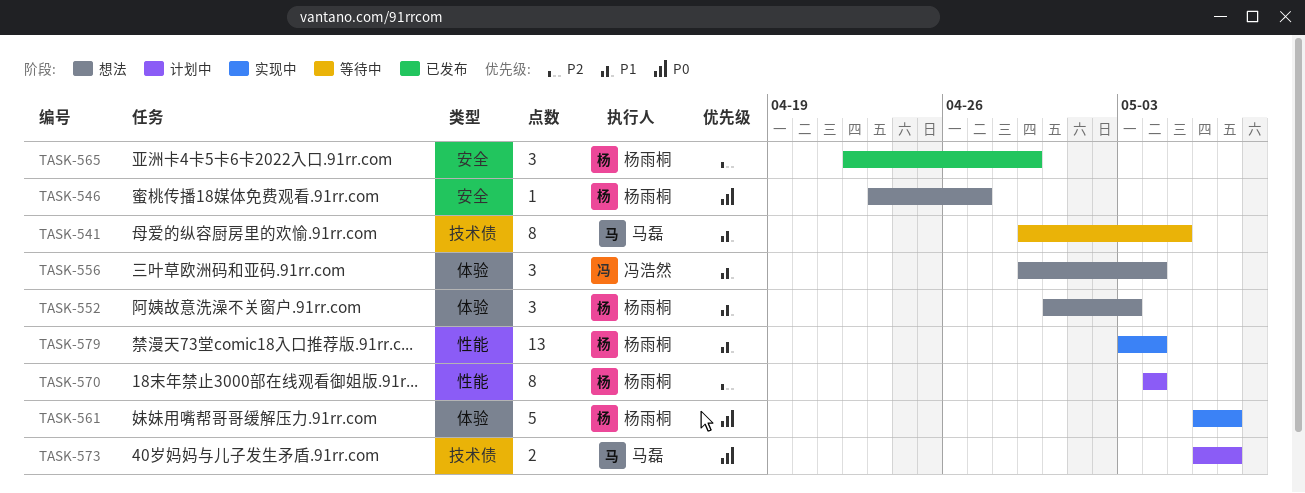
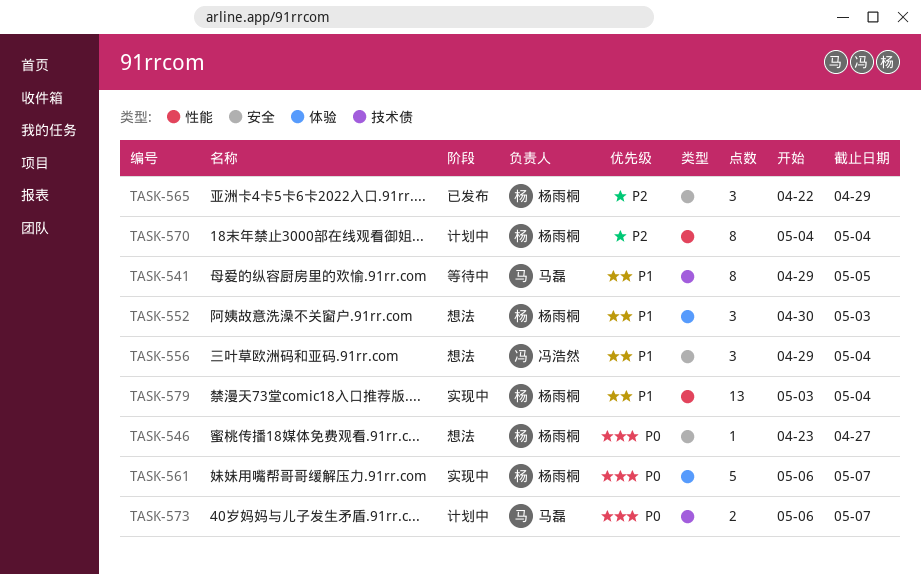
TASK-556, label: 体验 -> 安全

